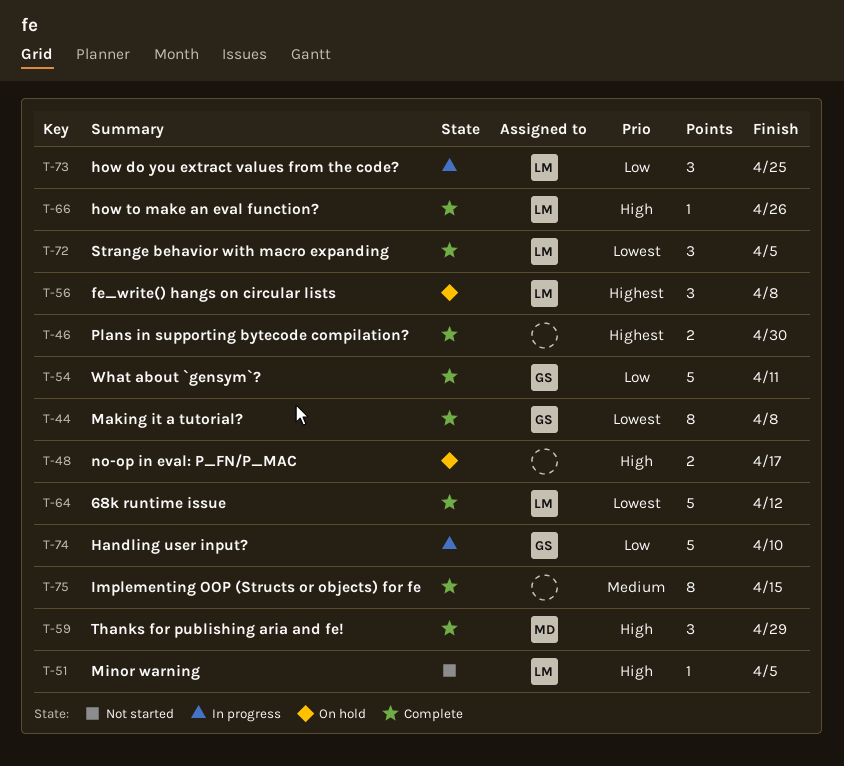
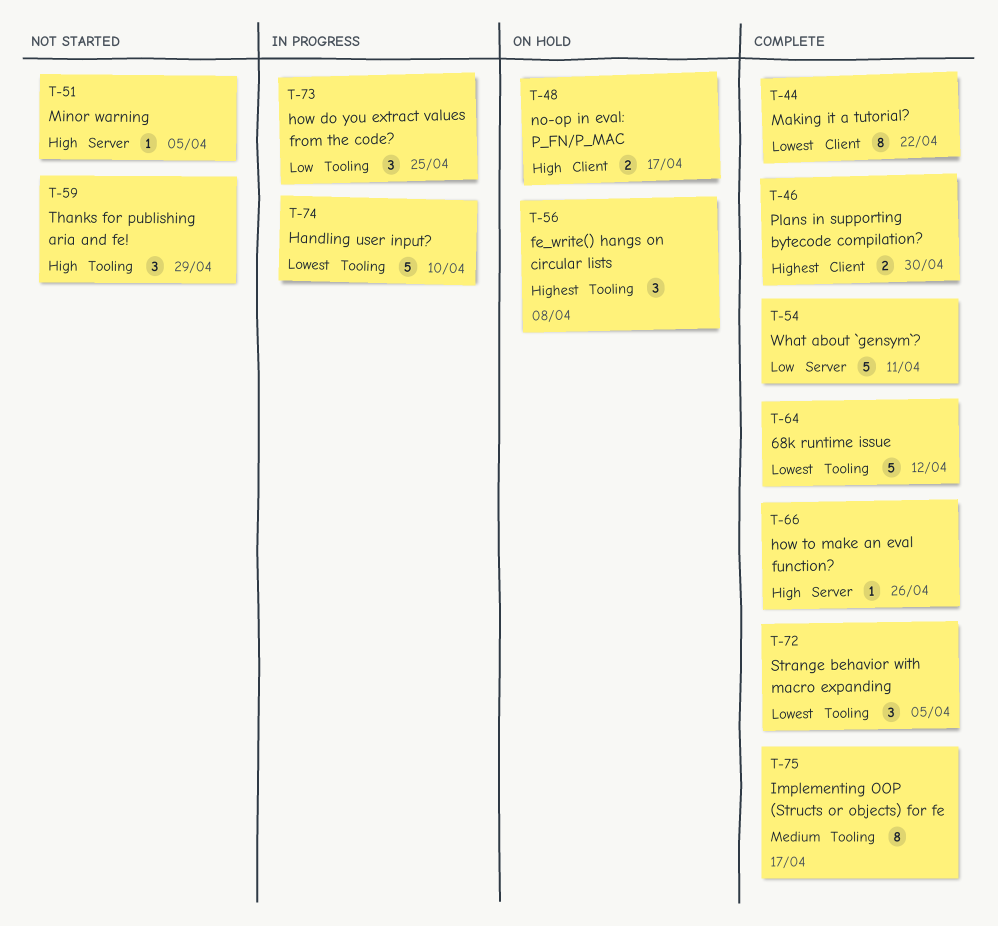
T-44, due: Apr 8 -> Apr 22
T-59, status: Complete -> Not started
T-74, priority: Low -> Lowest
T-75, due: Apr 15 -> Apr 17

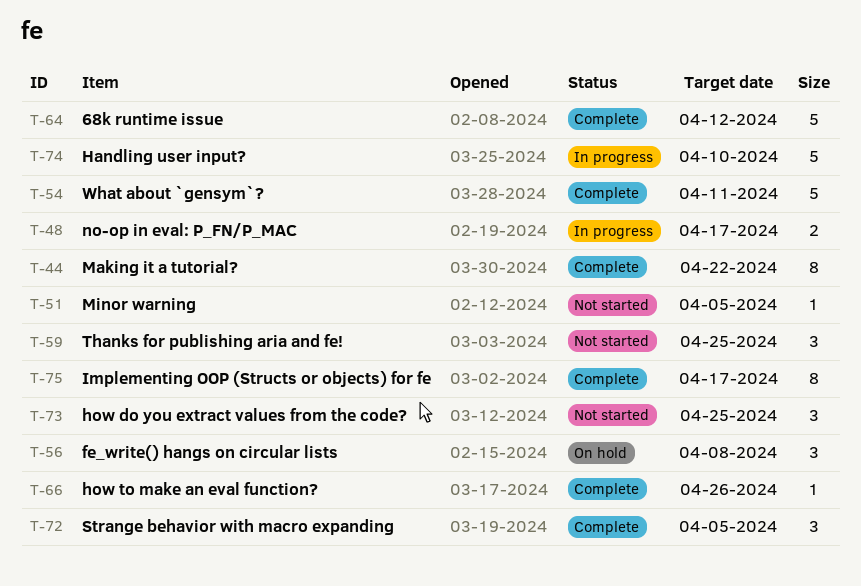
T-46: present -> none
T-48, status: On hold -> In progress
T-59, due: Apr 29 -> Apr 25
T-73, status: In progress -> Not started

